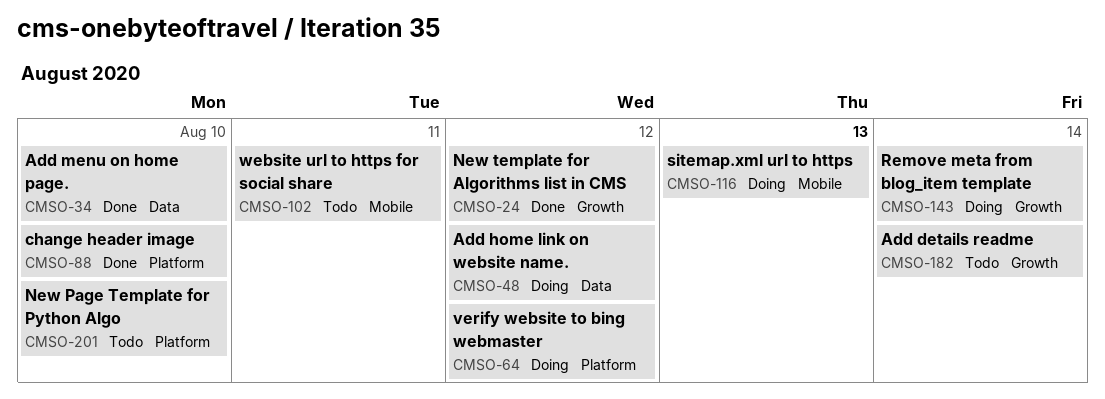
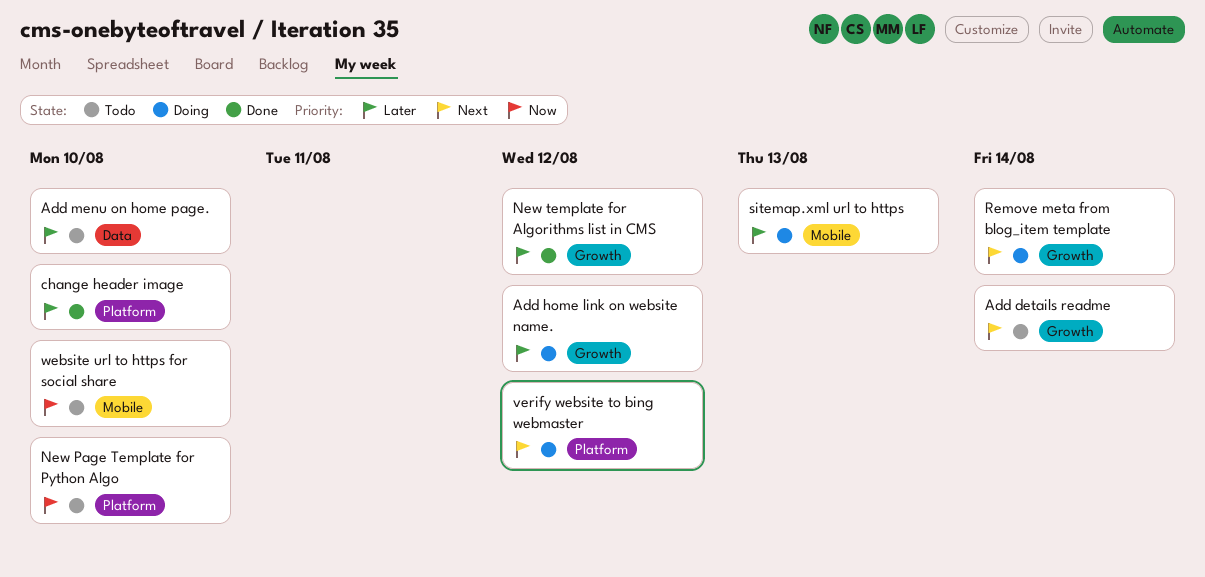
Add home link on website name., label: Data -> Growth
Add menu on home page., status: Done -> Todo
website url to https for social share, due: Aug 11 -> Aug 10

